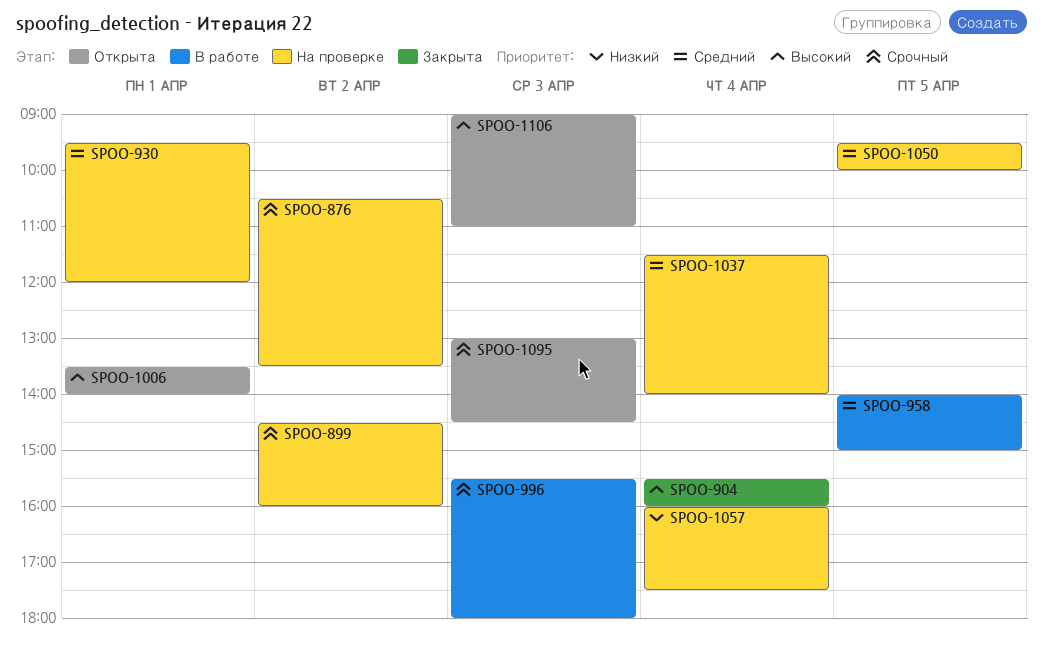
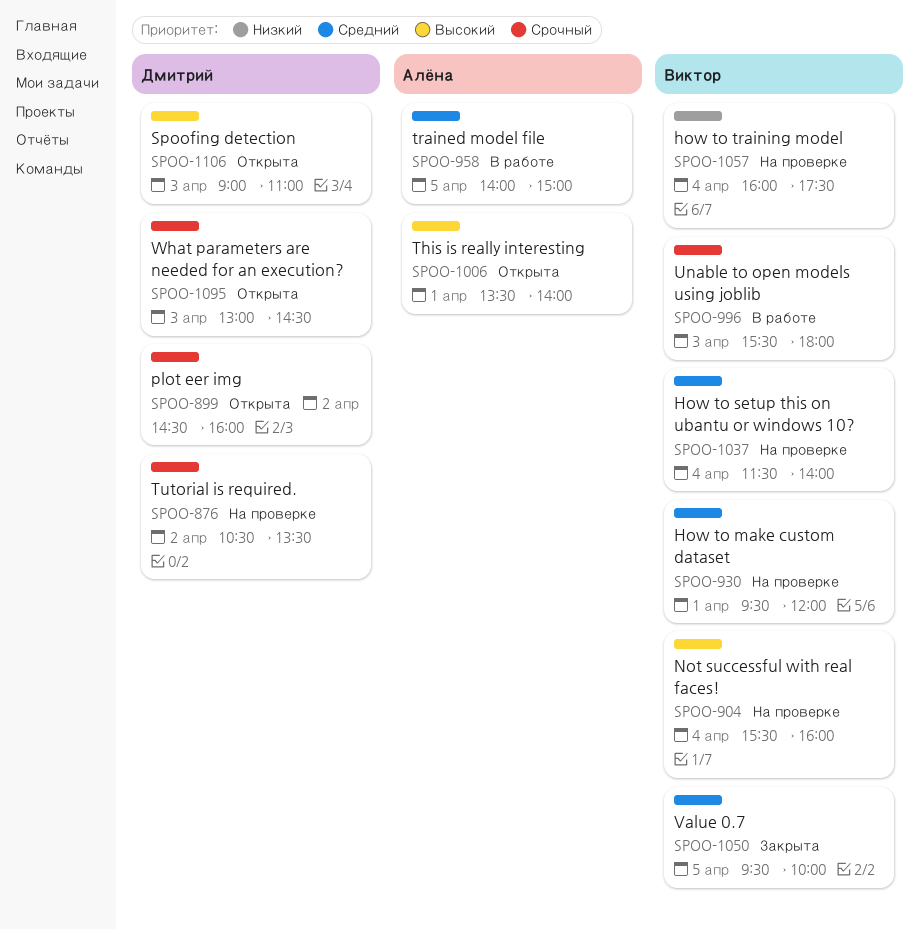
SPOO-899, status: На проверке -> Открыта
SPOO-904, status: Закрыта -> На проверке
SPOO-1050, status: На проверке -> Закрыта

